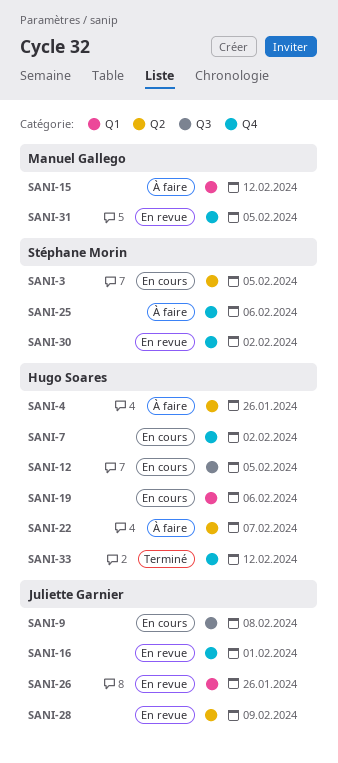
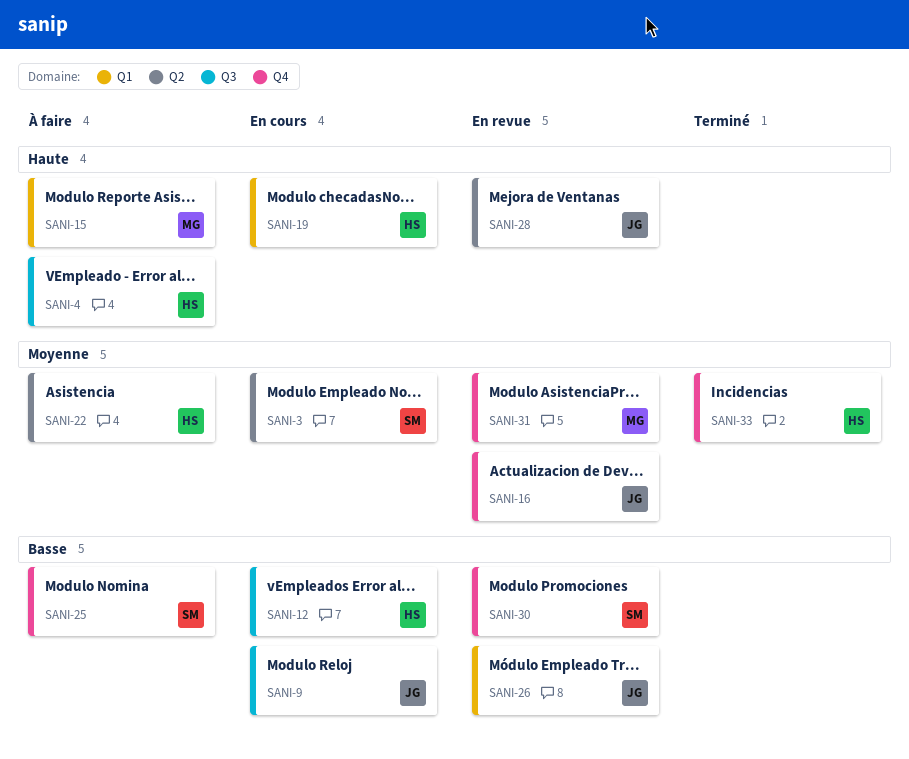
SANI-4, label: Q2 -> Q3
SANI-7: present -> none

